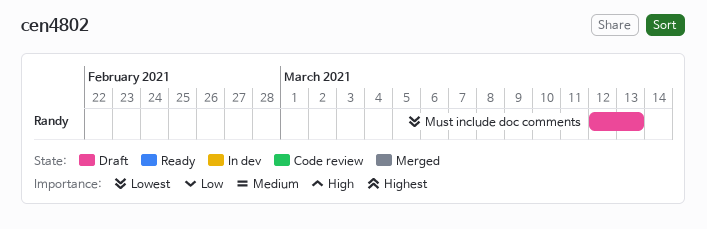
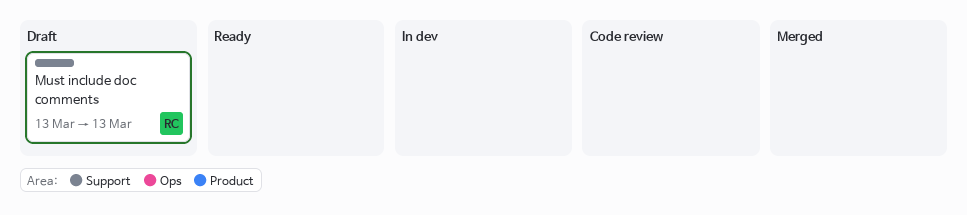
Must include doc comments, start: Mar 12 -> Mar 13

